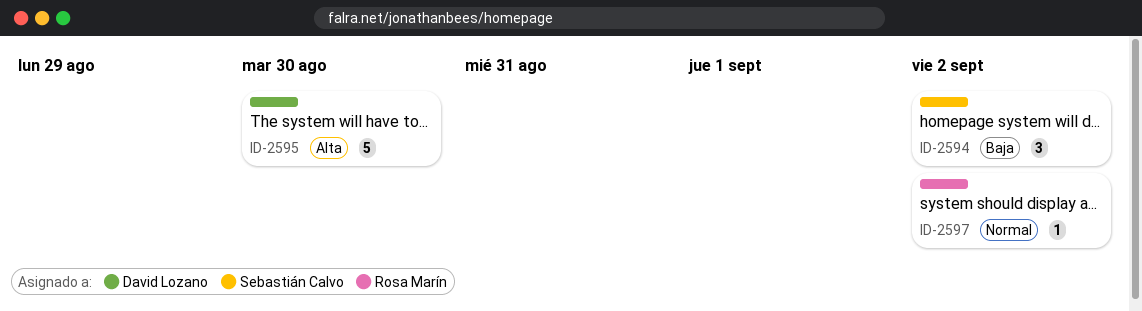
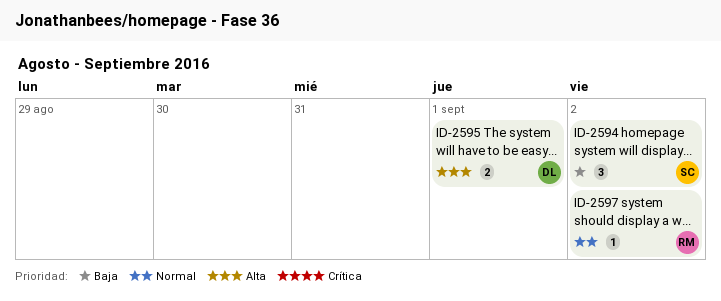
ID-2595, estimate: 5 -> 2
ID-2595, due: Aug 30 -> Sep 1

